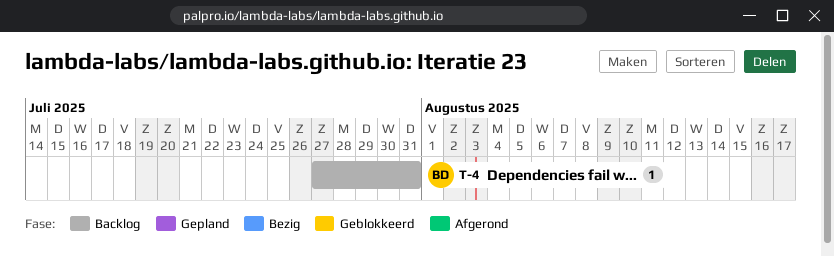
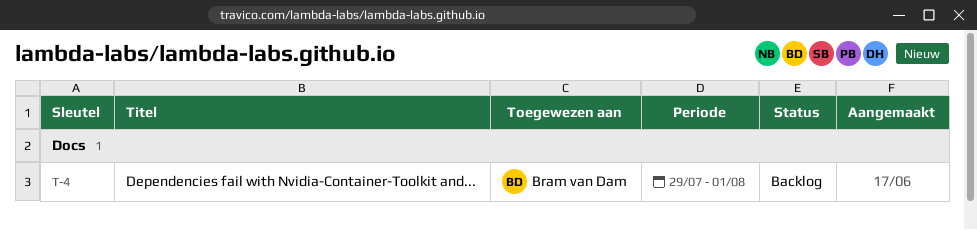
T-4, start: Jul 27 -> Jul 29
T-4, due: Jul 31 -> Aug 1

